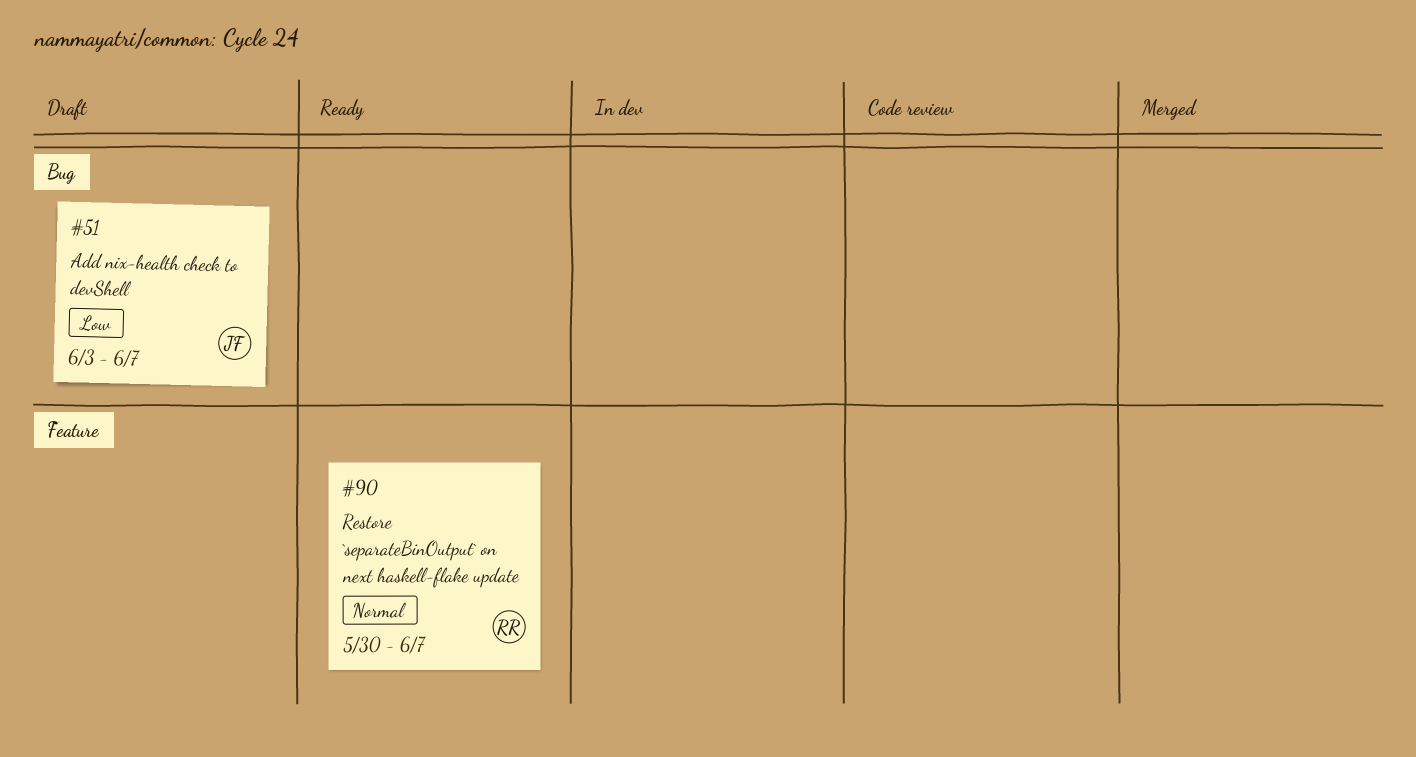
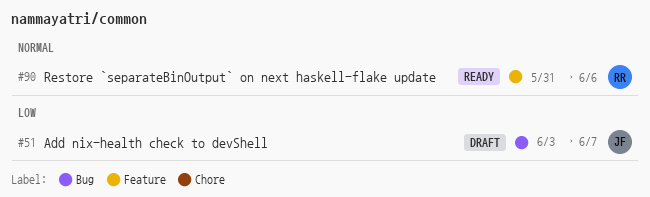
#90, start: May 30 -> May 31
#90, due: Jun 7 -> Jun 6

